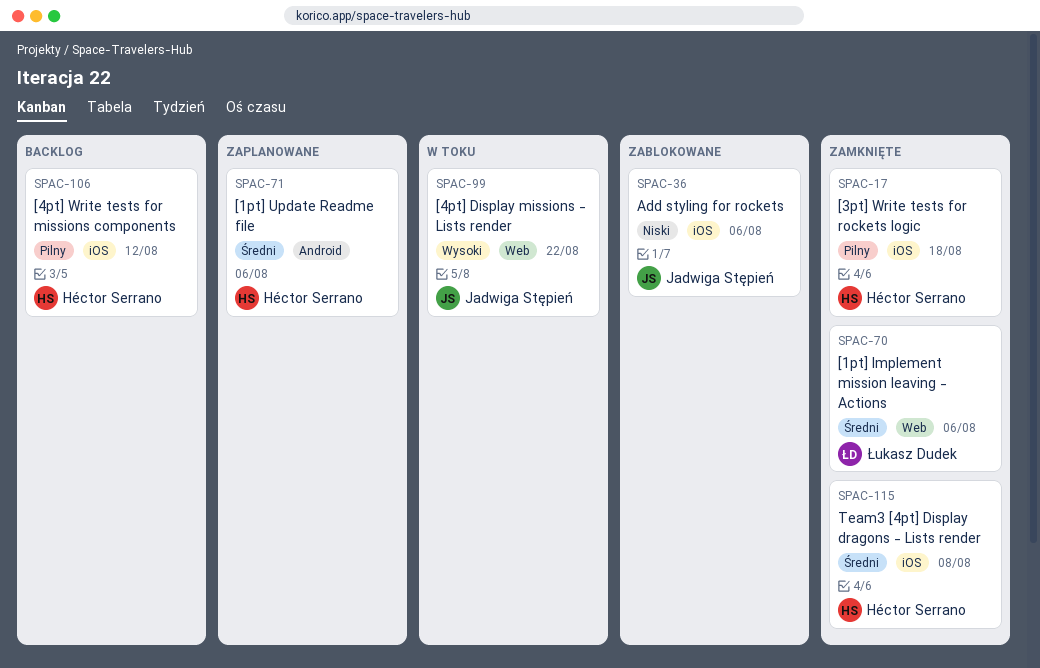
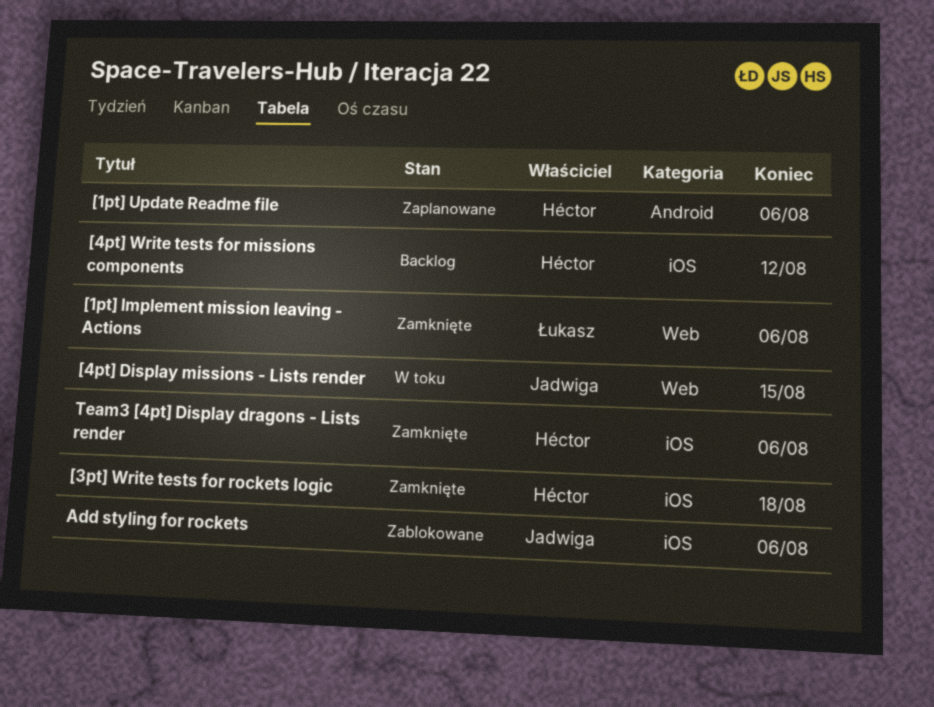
[4pt] Display missions - Lists render, due: Aug 22 -> Aug 15
Team3 [4pt] Display dragons - Lists render, due: Aug 8 -> Aug 6

